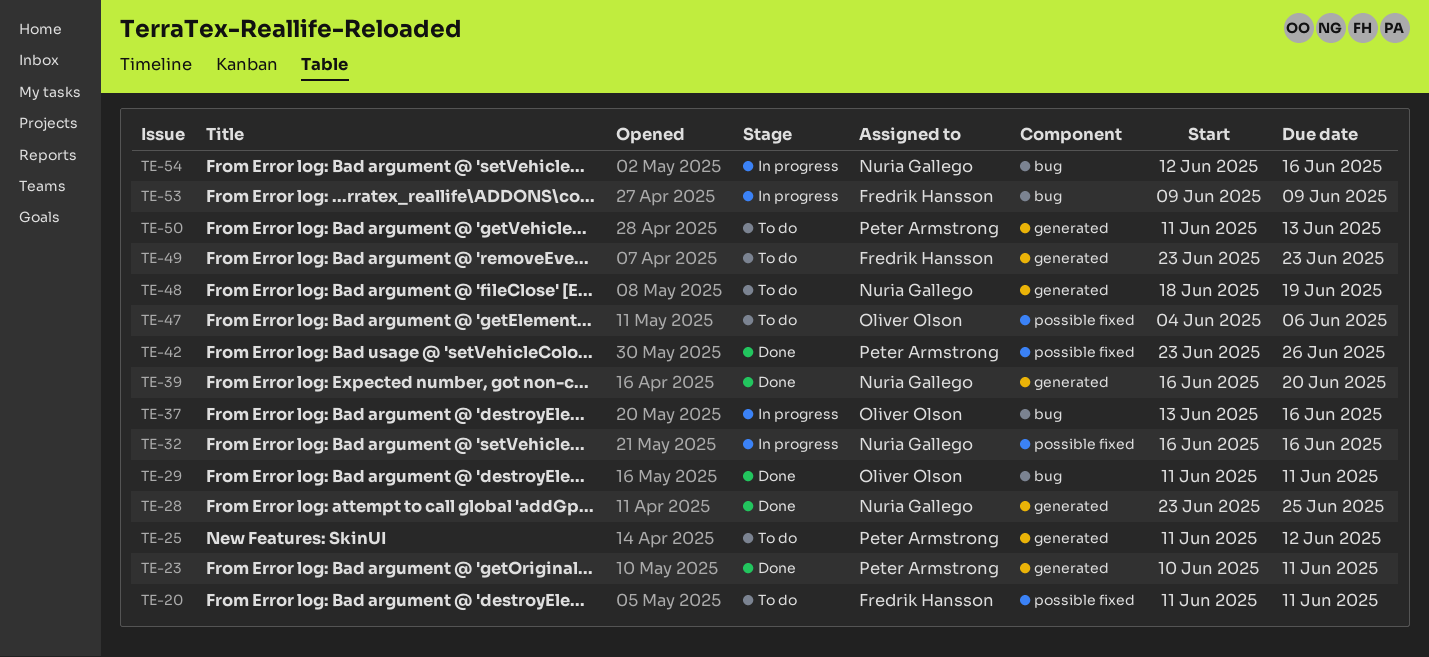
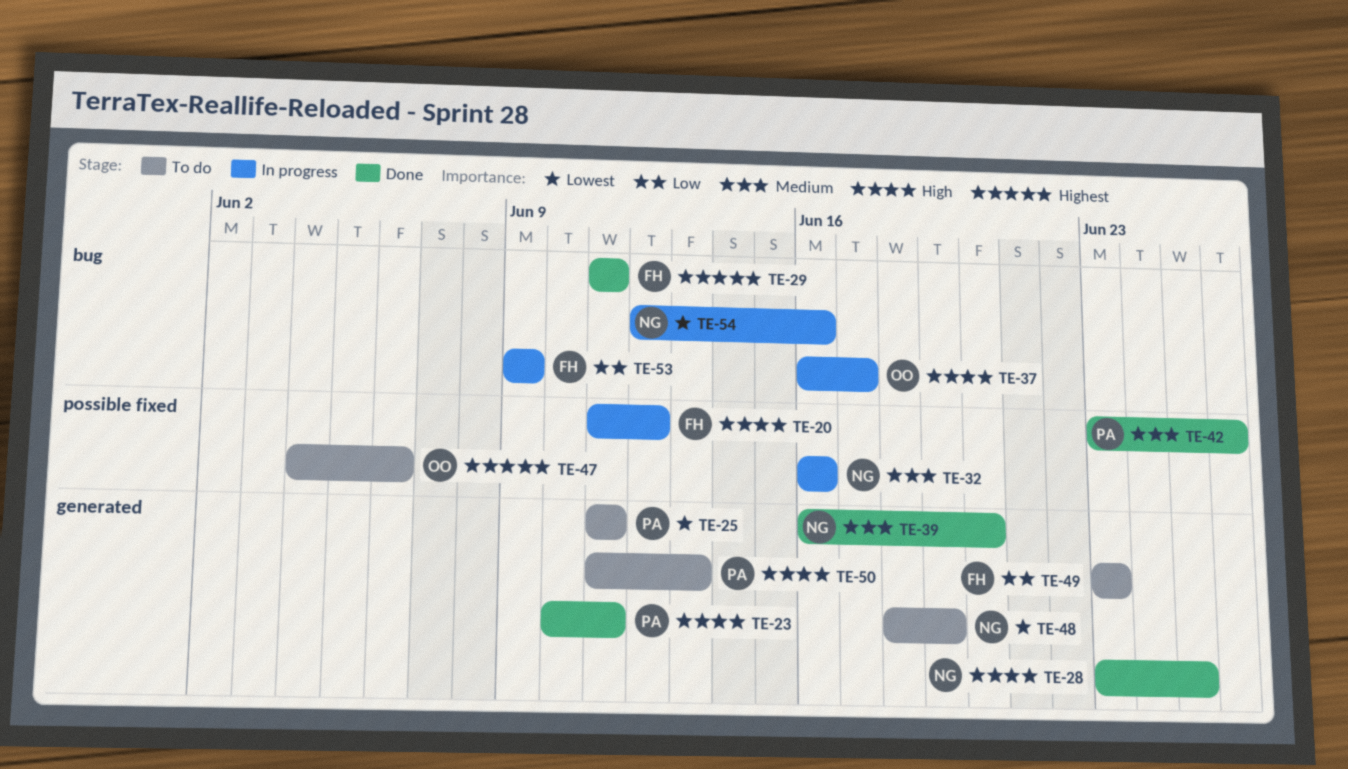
TE-20, status: To do -> In progress
TE-20, due: Jun 11 -> Jun 12
TE-25, due: Jun 12 -> Jun 11
TE-29, owner: Oliver Olson -> Fredrik Hansson
TE-37, start: Jun 13 -> Jun 16
TE-37, due: Jun 16 -> Jun 17

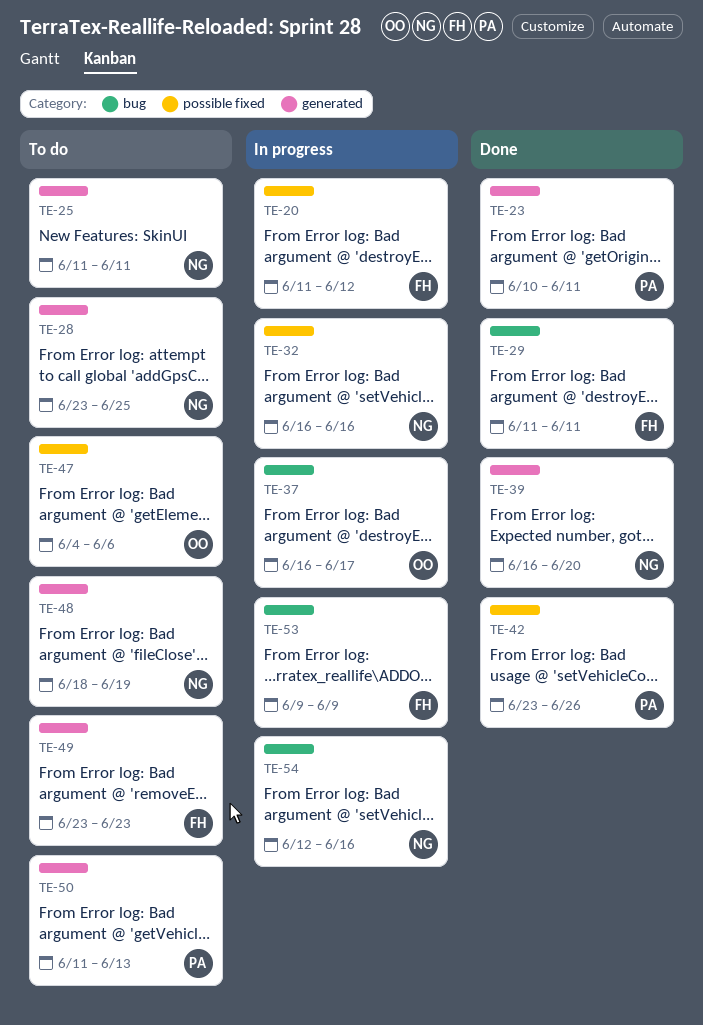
TE-25, owner: PA -> NG
TE-28, status: Done -> To do

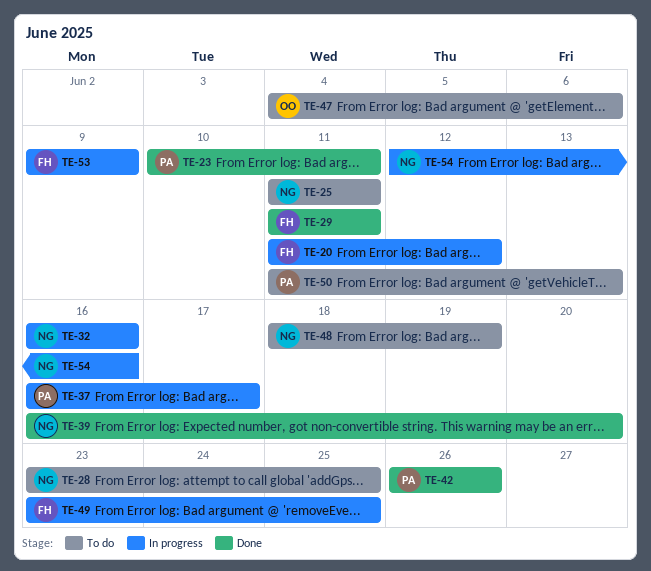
TE-37, owner: OO -> PA
TE-42, start: Jun 23 -> Jun 26
TE-49, status: To do -> In progress
TE-49, due: Jun 23 -> Jun 25

